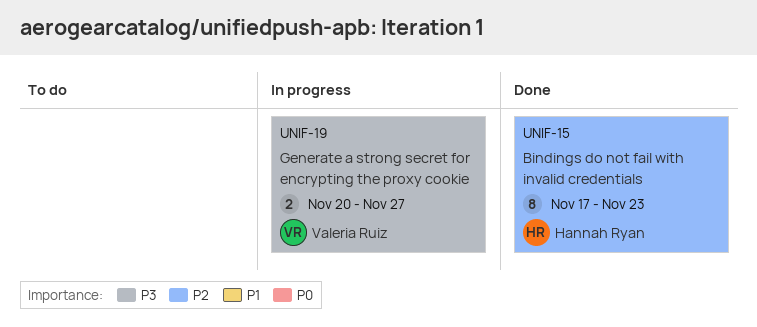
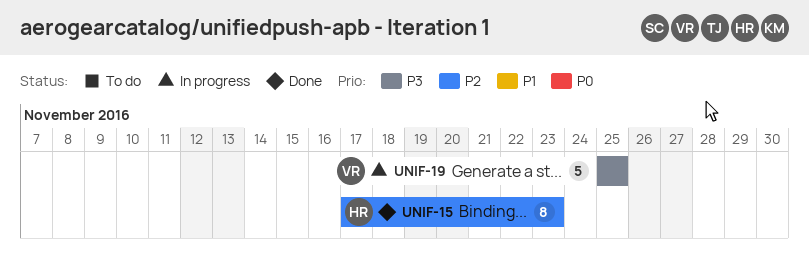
UNIF-19, estimate: 2 -> 5
UNIF-19, start: Nov 20 -> Nov 25
UNIF-19, due: Nov 27 -> Nov 25

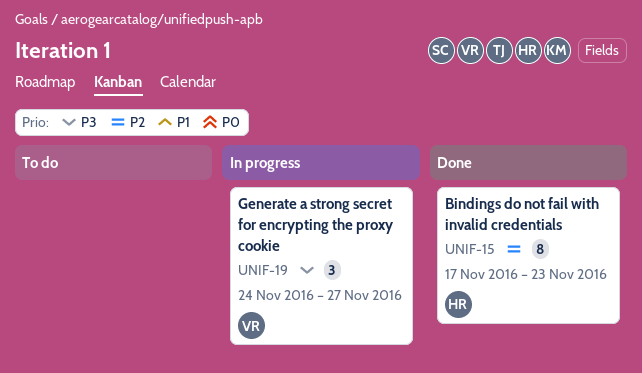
UNIF-19, estimate: 5 -> 3
UNIF-19, start: Nov 25 -> Nov 24
UNIF-19, due: Nov 25 -> Nov 27

